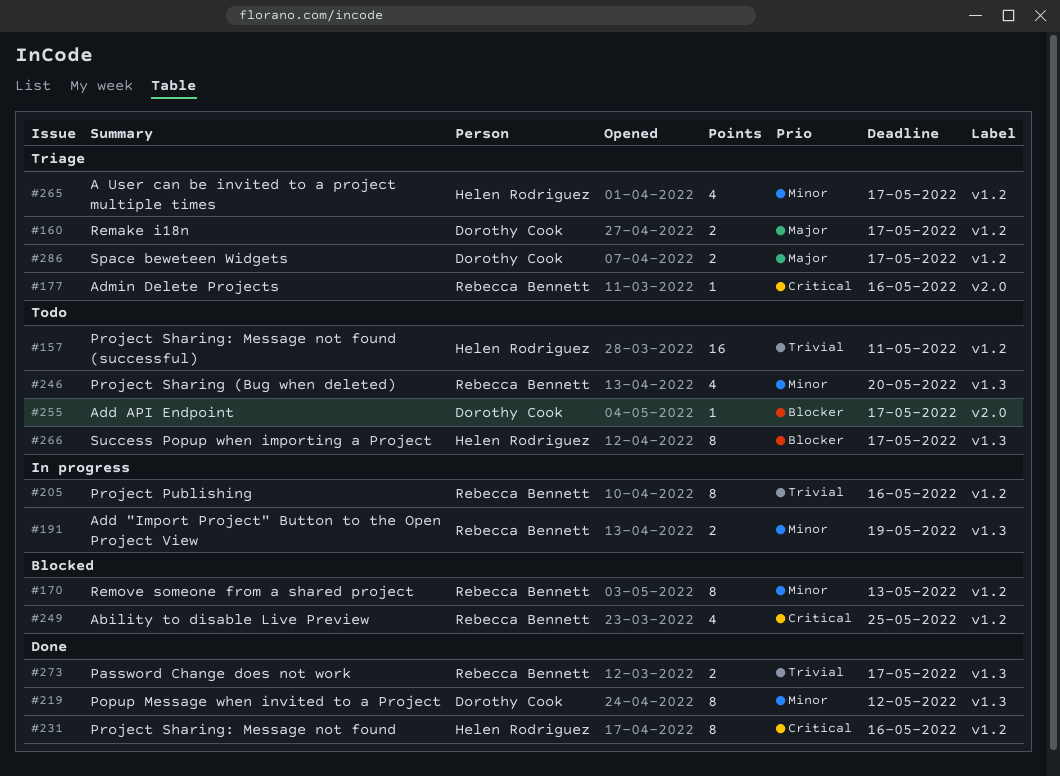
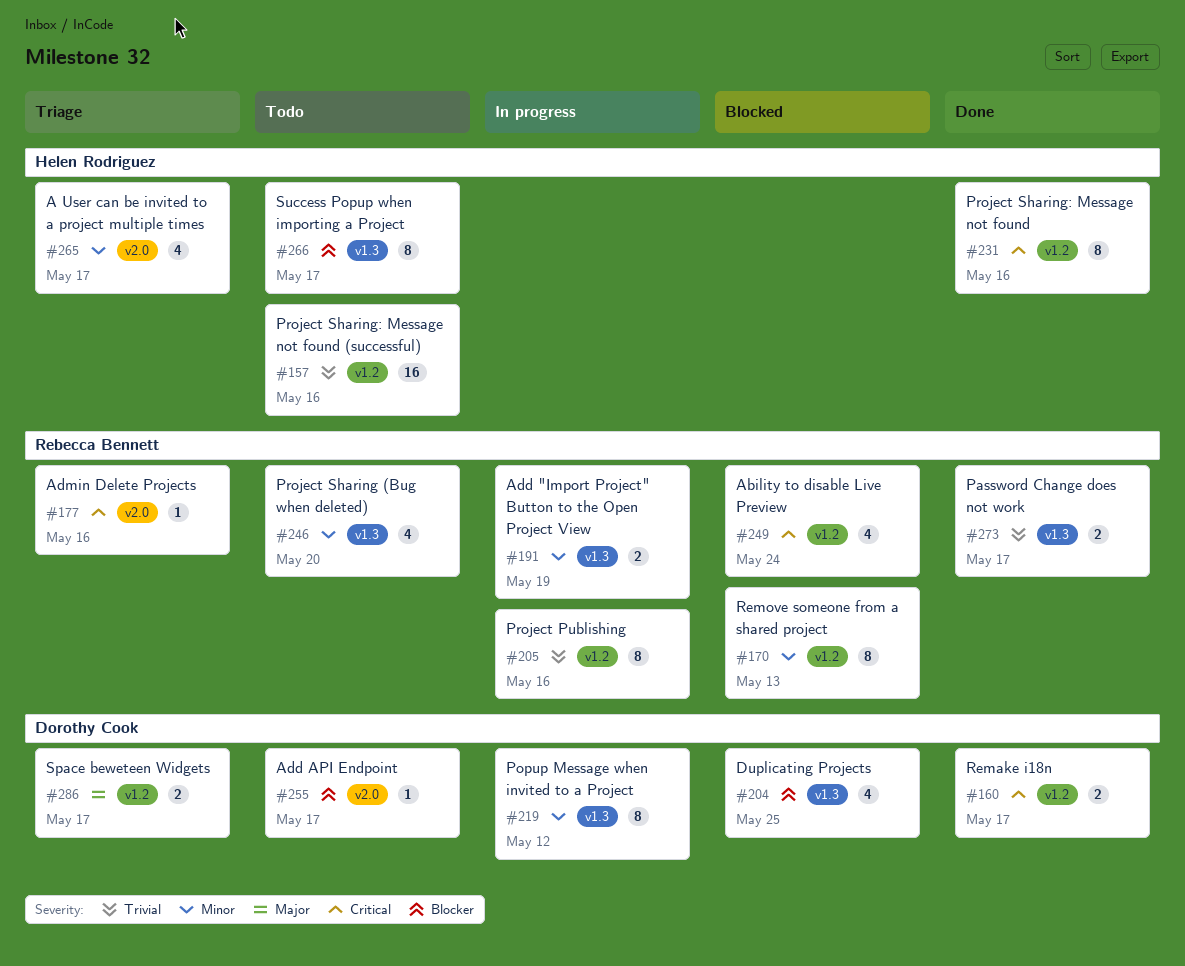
#157, due: May 11 -> May 16
#160, status: Triage -> Done
#160, priority: Major -> Critical
#204: none -> present
#219, status: Done -> In progress
#249, due: May 25 -> May 24
#265, label: v1.2 -> v2.0

